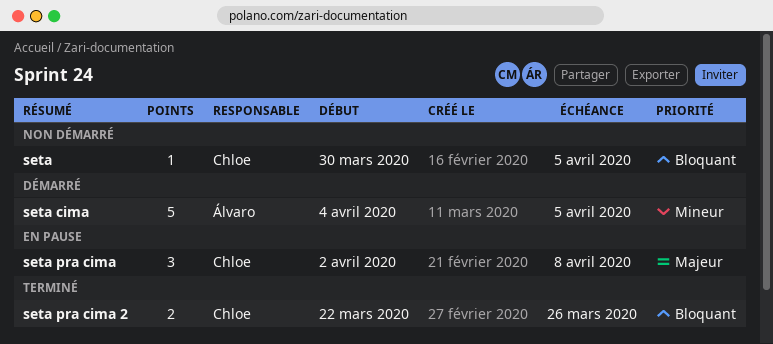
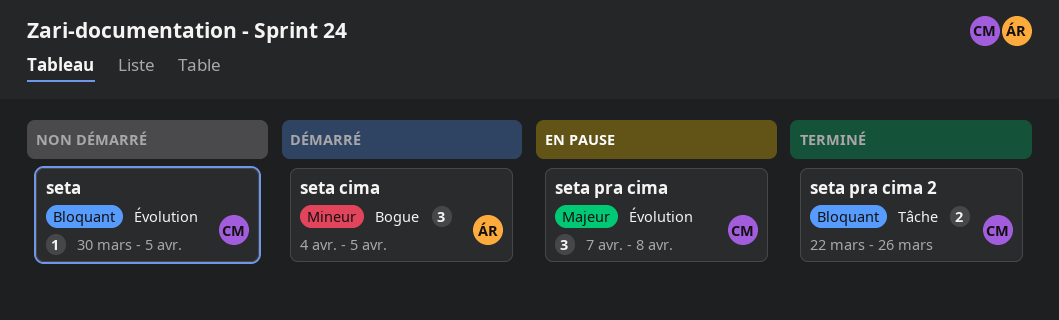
seta cima, estimate: 5 -> 3
seta pra cima, start: Apr 2 -> Apr 7

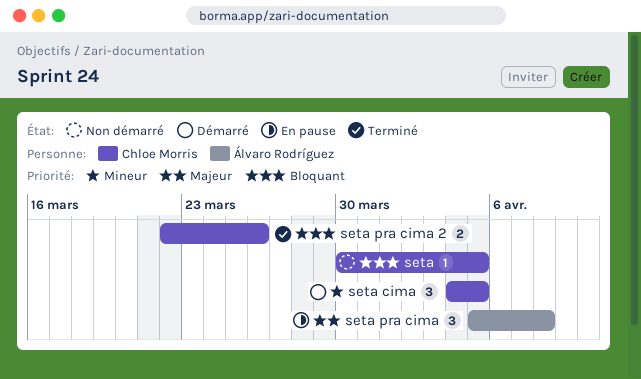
seta cima, owner: Álvaro Rodríguez -> Chloe Morris
seta pra cima, owner: Chloe Morris -> Álvaro Rodríguez
seta pra cima, start: Apr 7 -> Apr 5

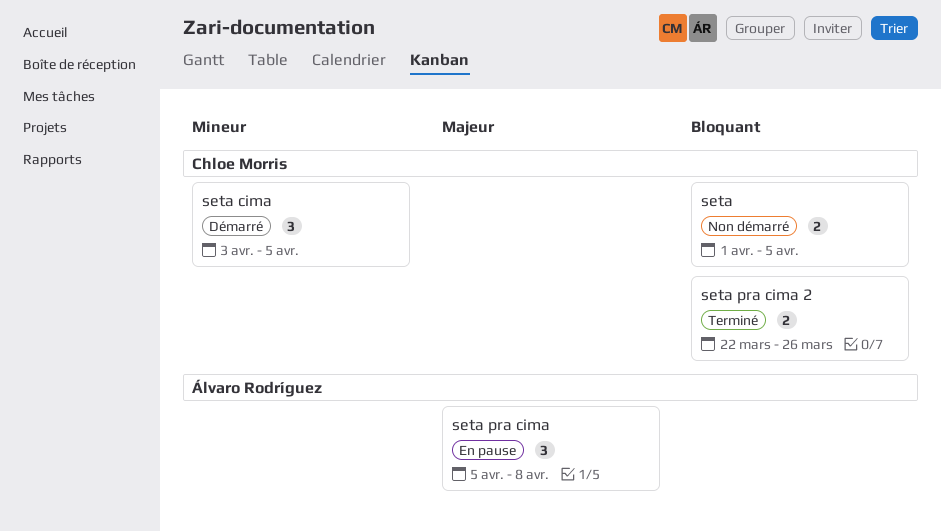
seta, estimate: 1 -> 2
seta, start: Mar 30 -> Apr 1
seta cima, start: Apr 4 -> Apr 3

